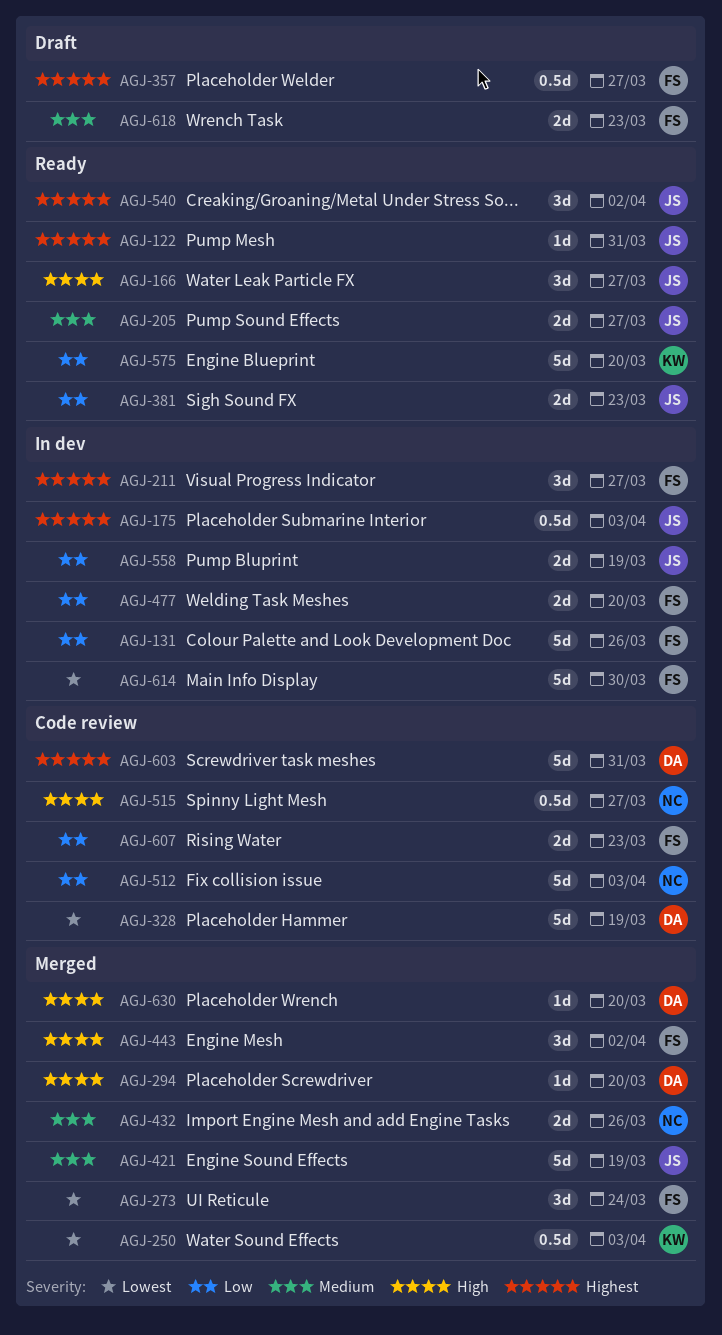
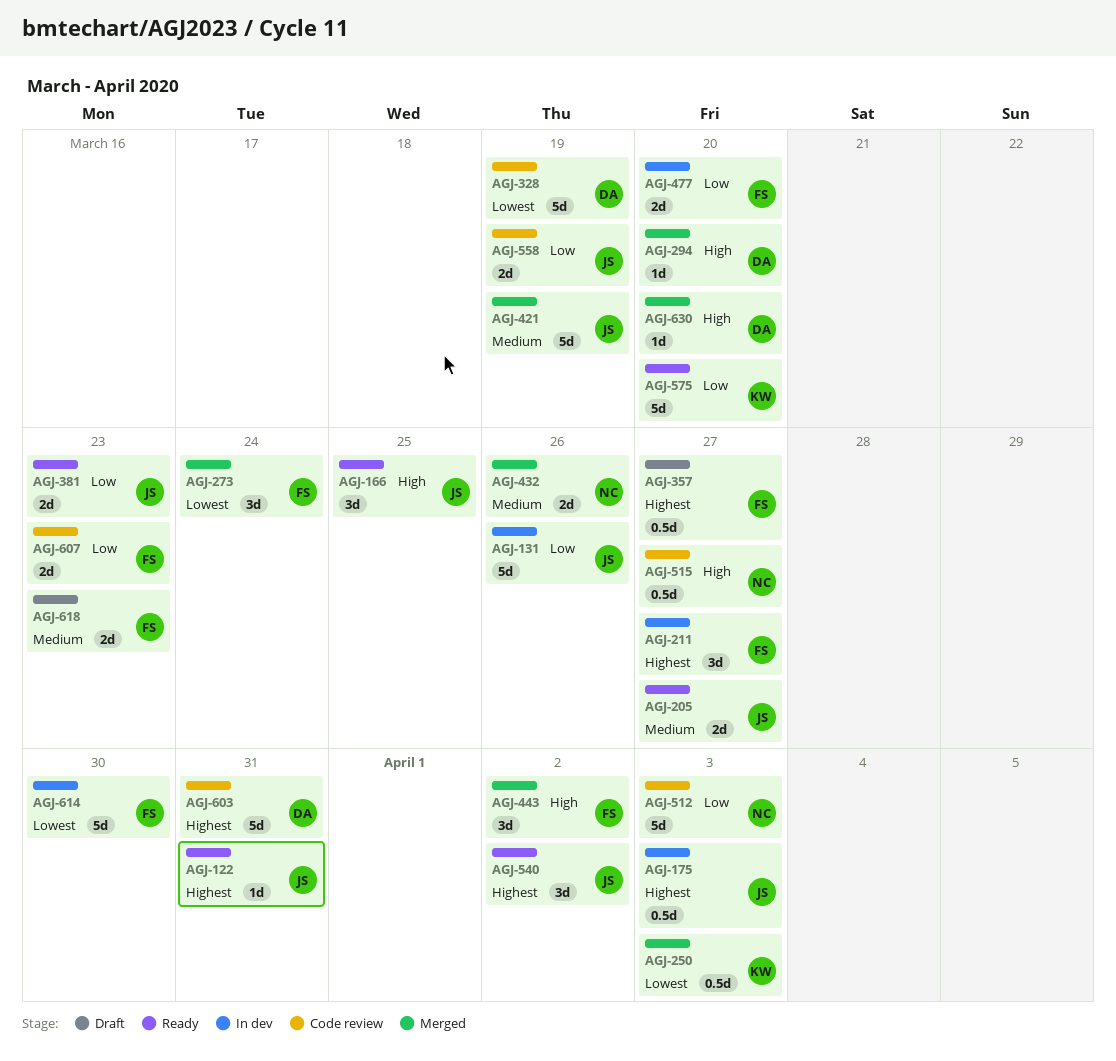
AGJ-131, owner: FS -> JS
AGJ-166, due: Mar 27 -> Mar 25
AGJ-558, status: In dev -> Code review

